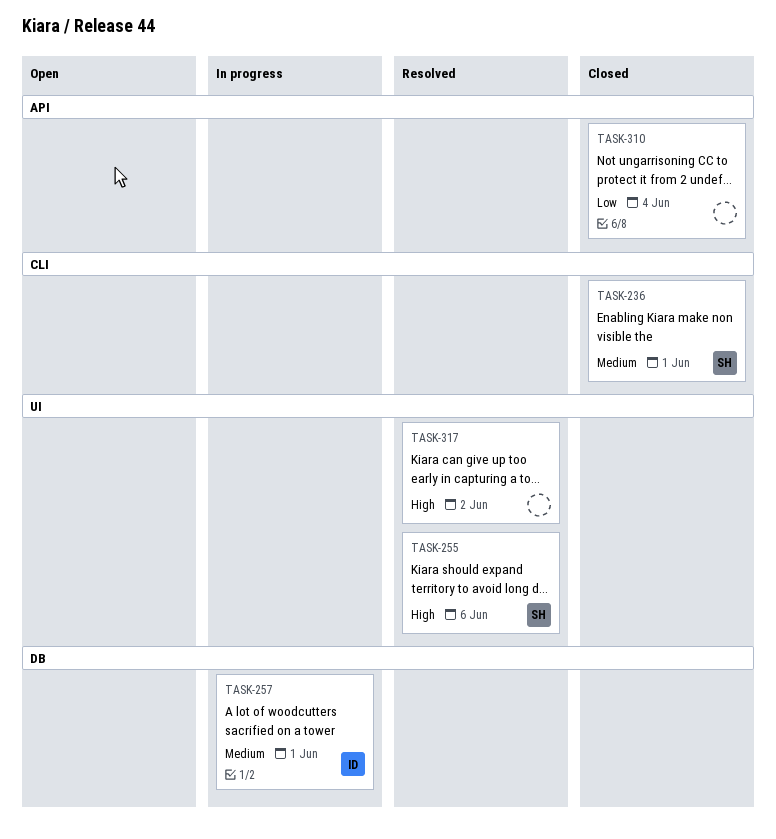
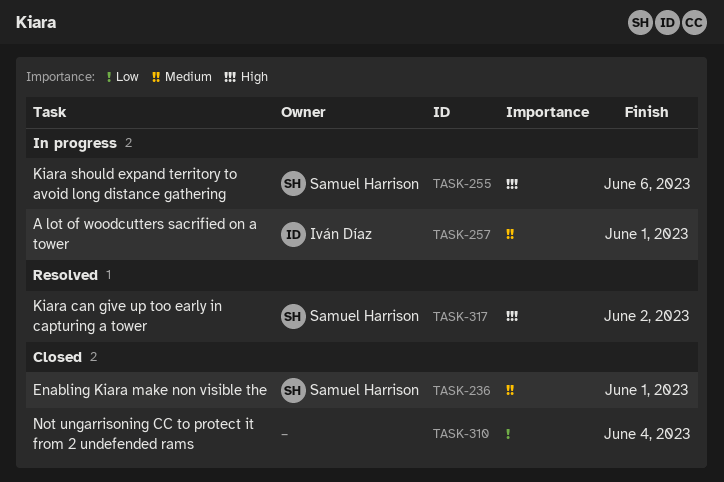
TASK-255, status: Resolved -> In progress
TASK-317, owner: none -> Samuel Harrison

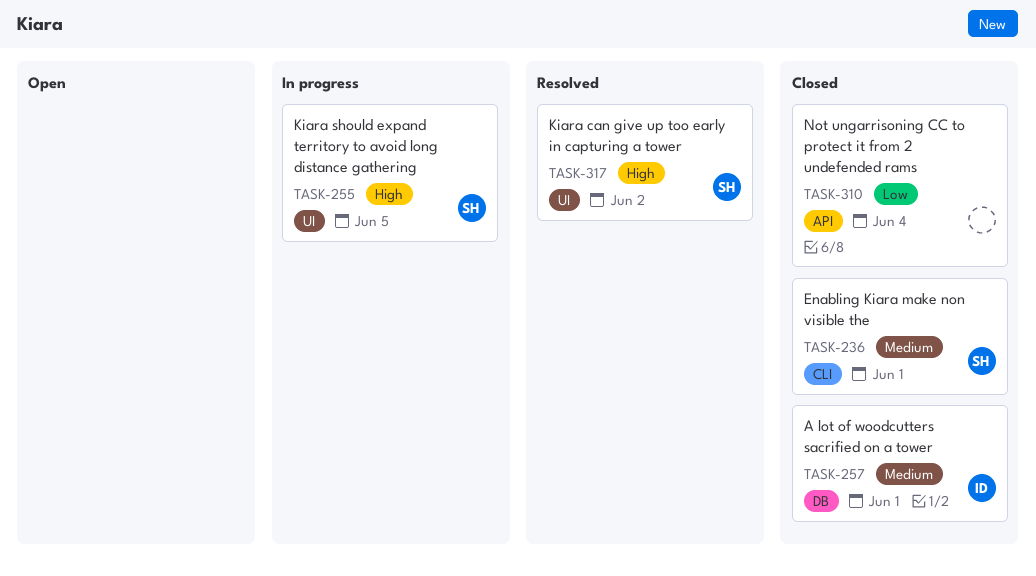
TASK-255, due: Jun 6 -> Jun 5
TASK-257, status: In progress -> Closed

